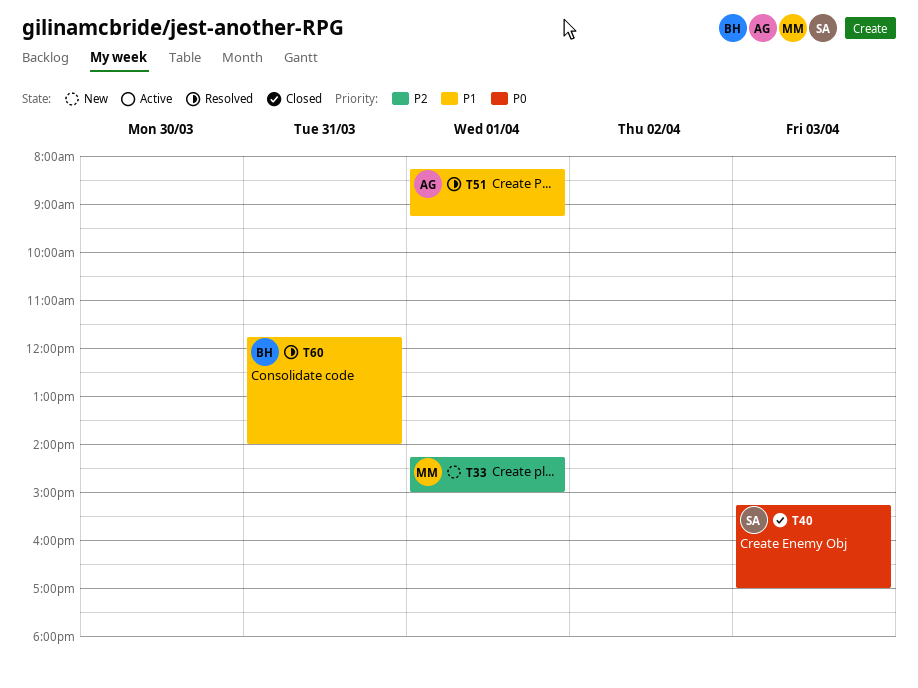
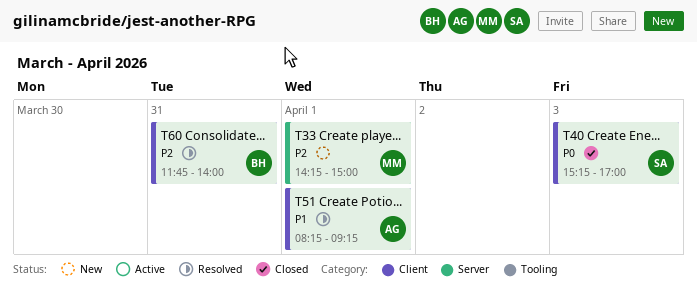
T60, priority: P1 -> P2

